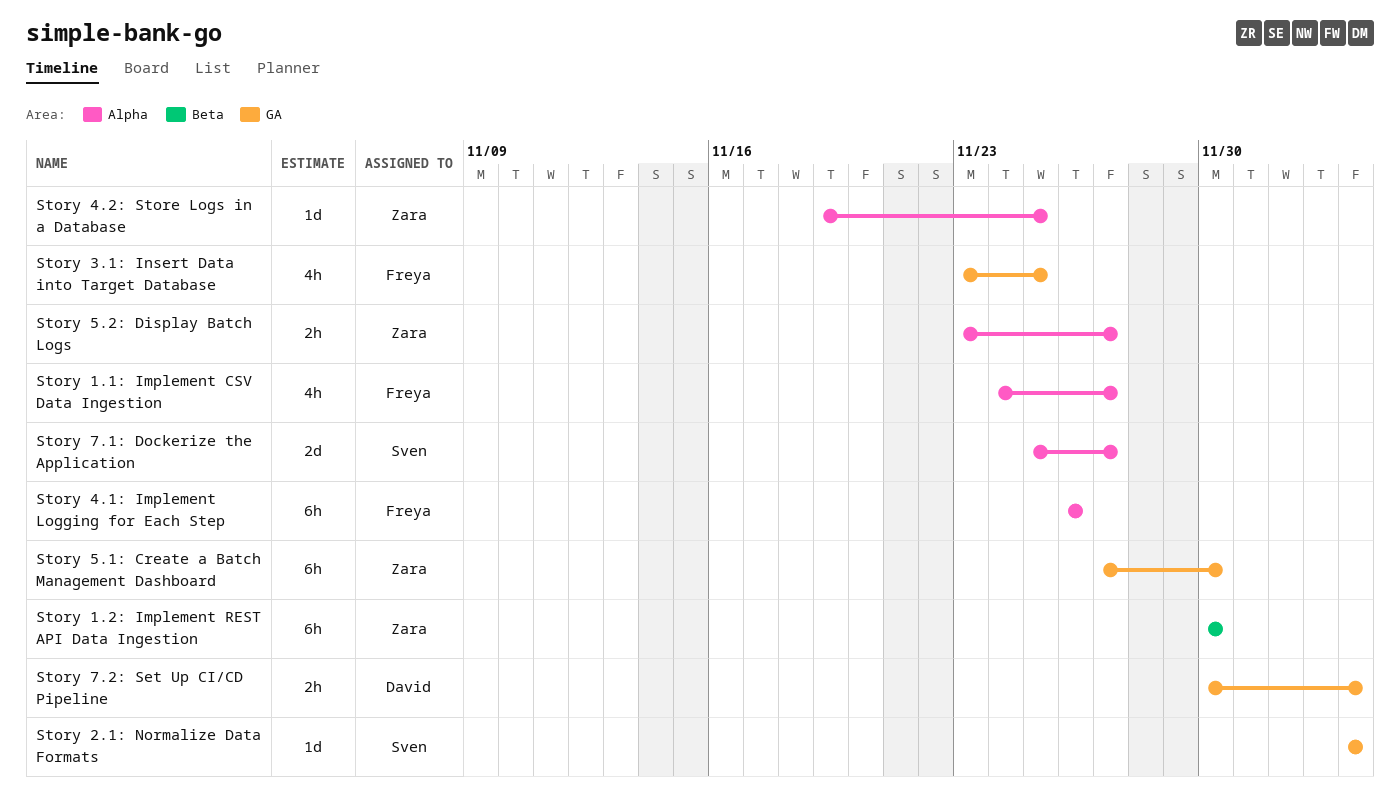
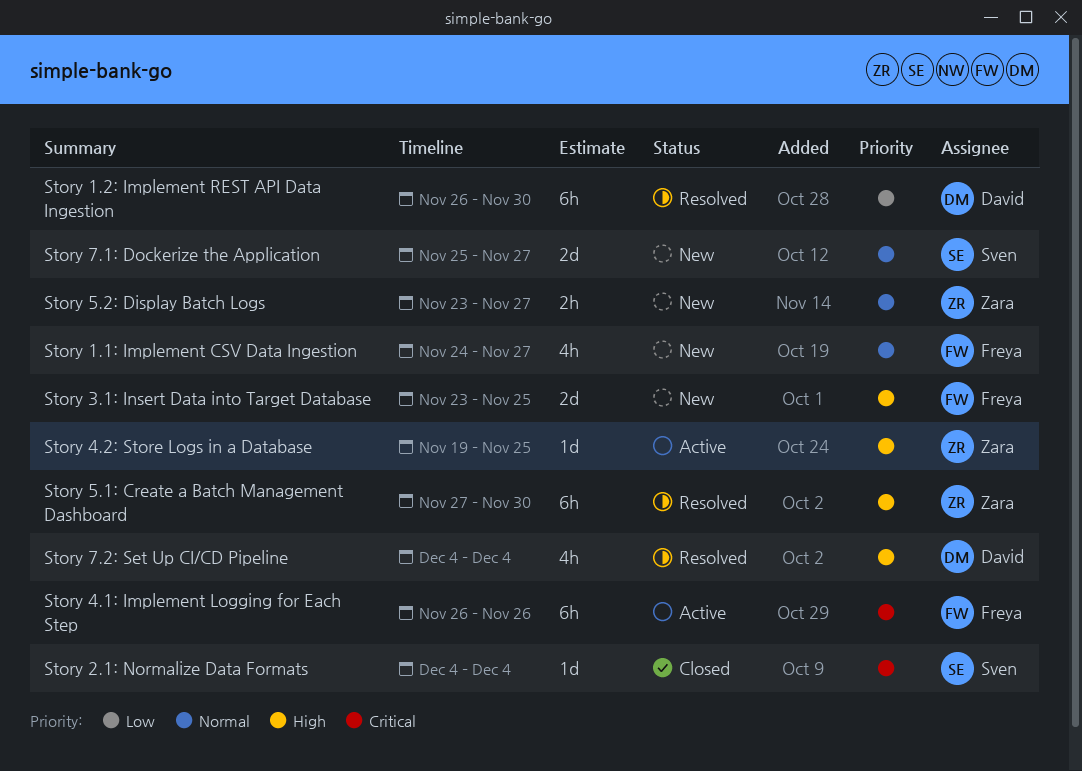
Story 1.2: Implement REST API Data Ingestion, owner: Zara -> David
Story 1.2: Implement REST API Data Ingestion, start: Nov 30 -> Nov 26
Story 3.1: Insert Data into Target Database, estimate: 4h -> 2d
Story 7.2: Set Up CI/CD Pipeline, estimate: 2h -> 4h
Story 7.2: Set Up CI/CD Pipeline, start: Nov 30 -> Dec 4

